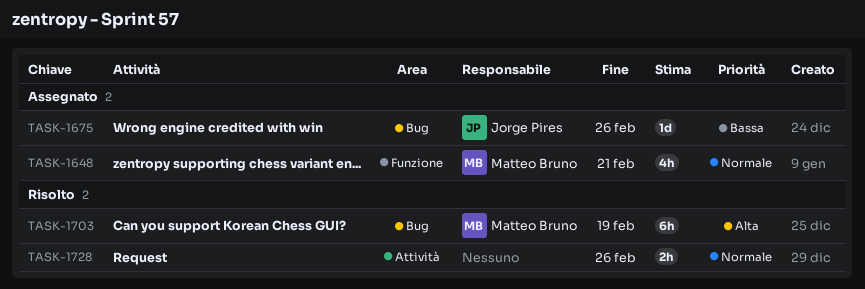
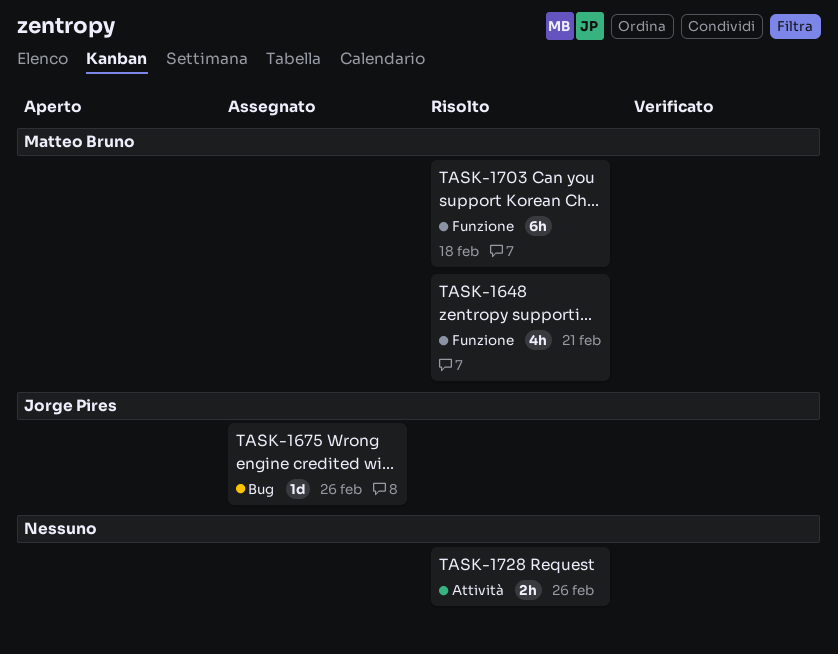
TASK-1648, status: Assegnato -> Risolto
TASK-1703, label: Bug -> Funzione
TASK-1703, due: Feb 19 -> Feb 18

